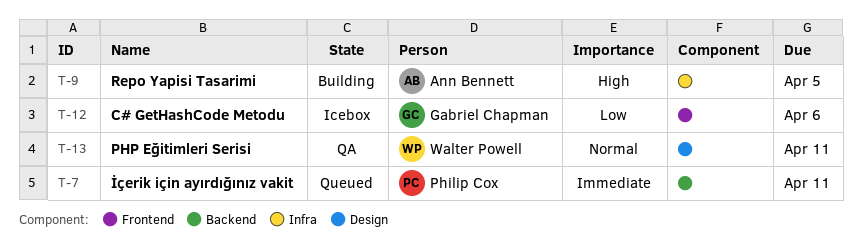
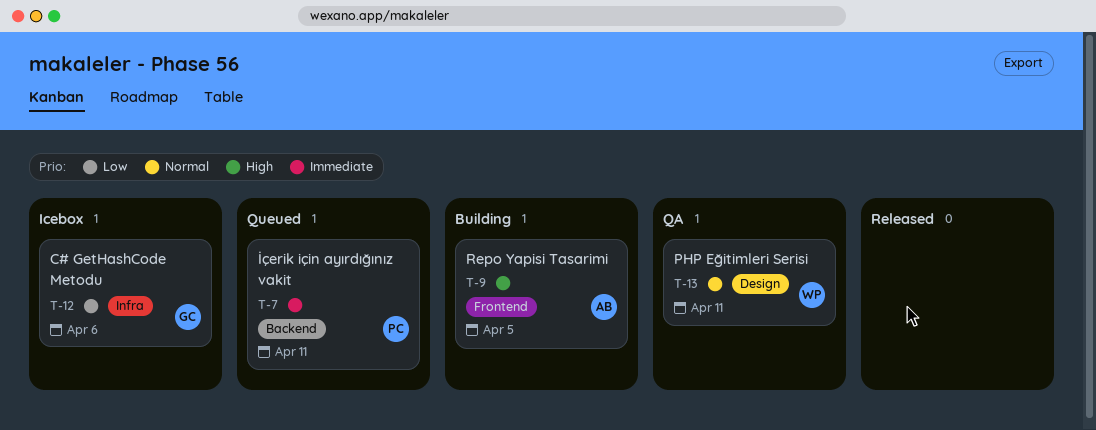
T-9, label: Infra -> Frontend
T-12, label: Frontend -> Infra

